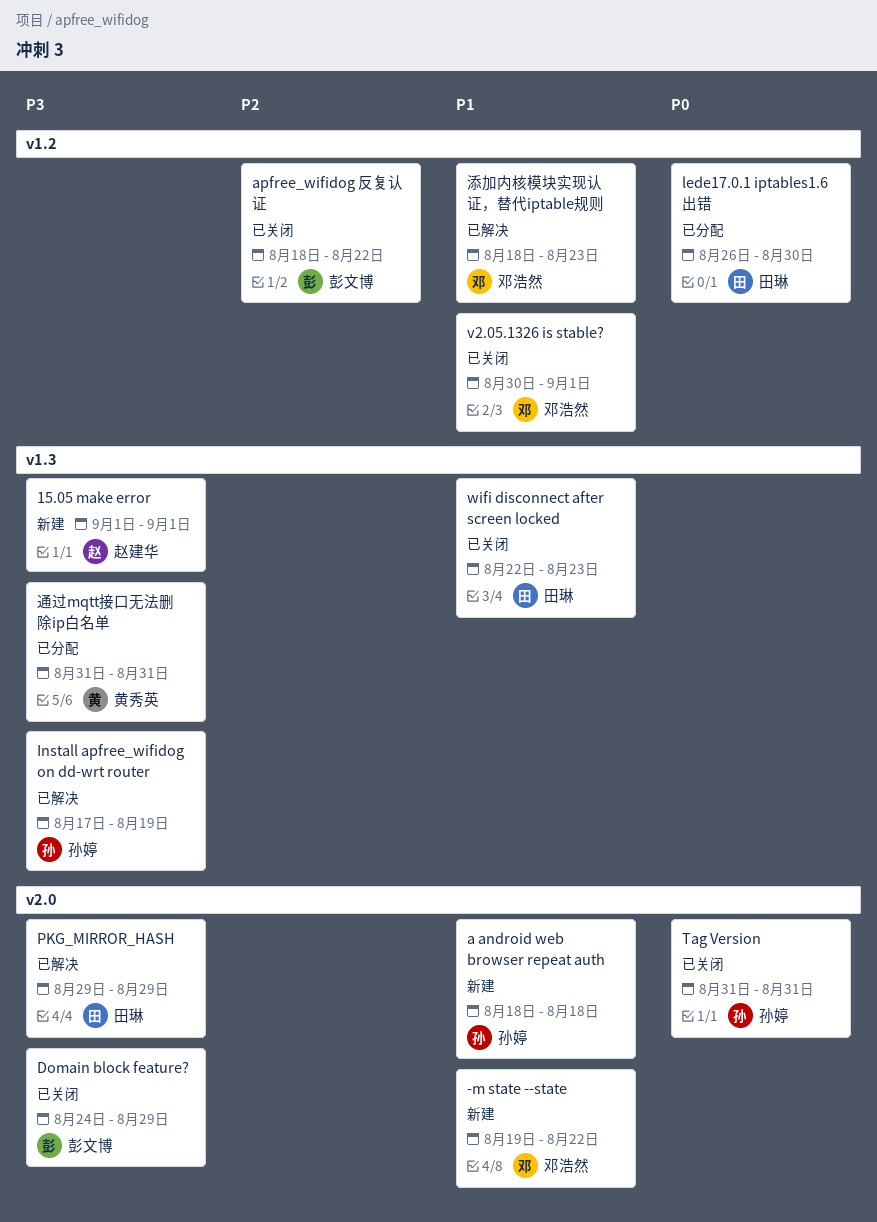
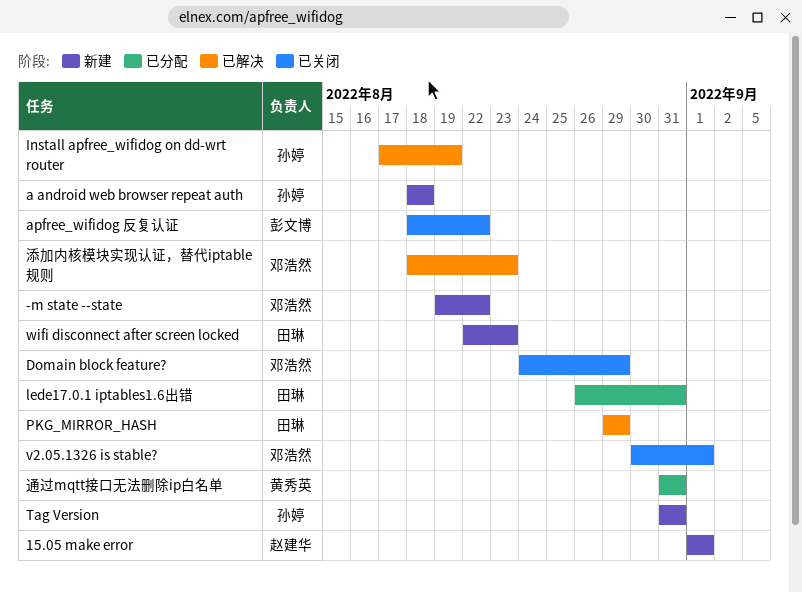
Domain block feature?, owner: 彭文博 -> 邓浩然
lede17.0.1 iptables1.6出错, due: Aug 30 -> Aug 31
Tag Version, status: 已关闭 -> 新建
wifi disconnect after screen locked, status: 已关闭 -> 新建

